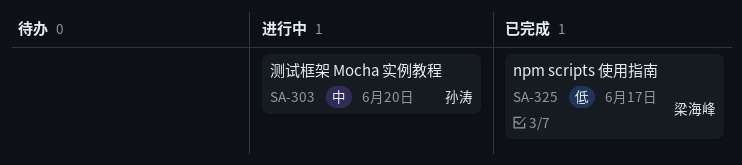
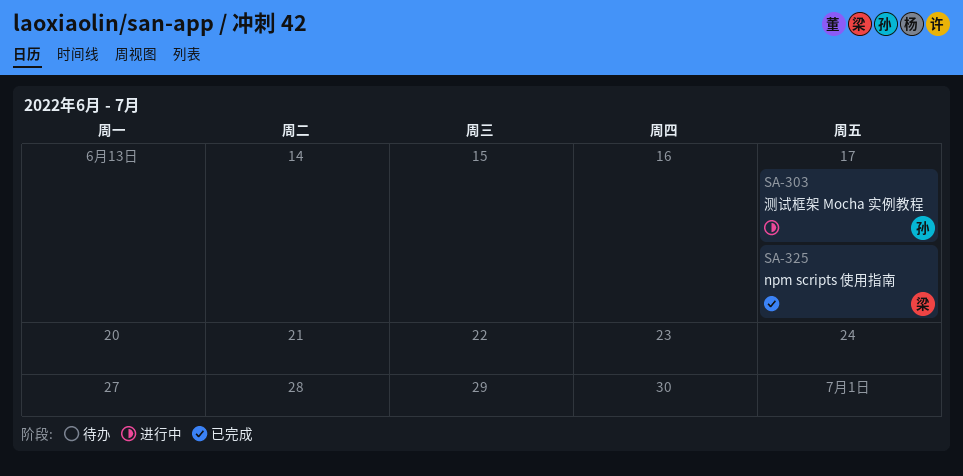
SA-303, due: Jun 20 -> Jun 17

